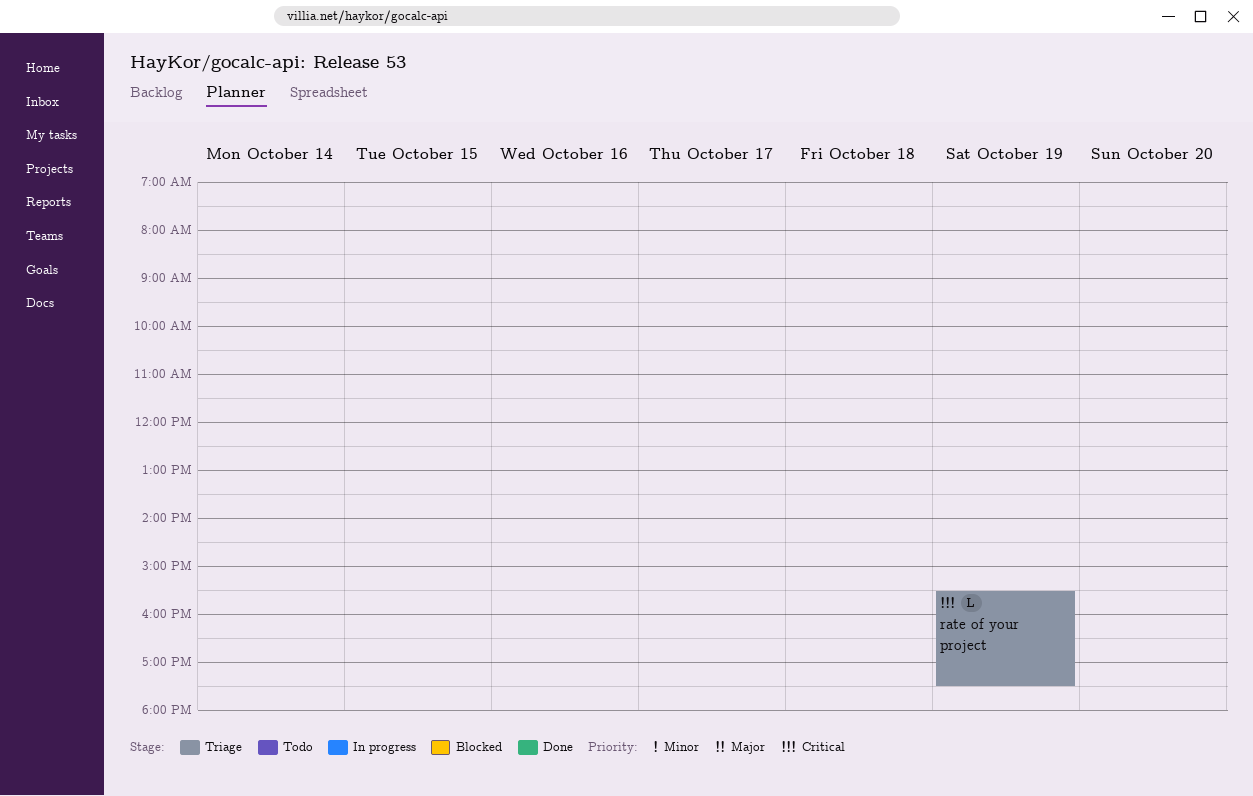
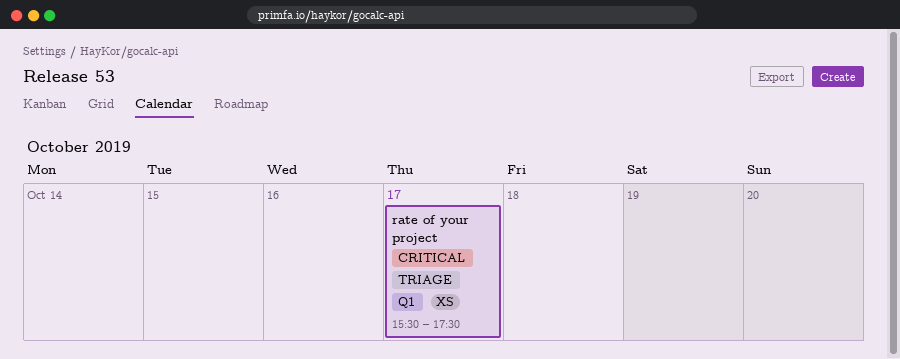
rate of your project, estimate: L -> XS
rate of your project, day: Oct 19 -> Oct 17

